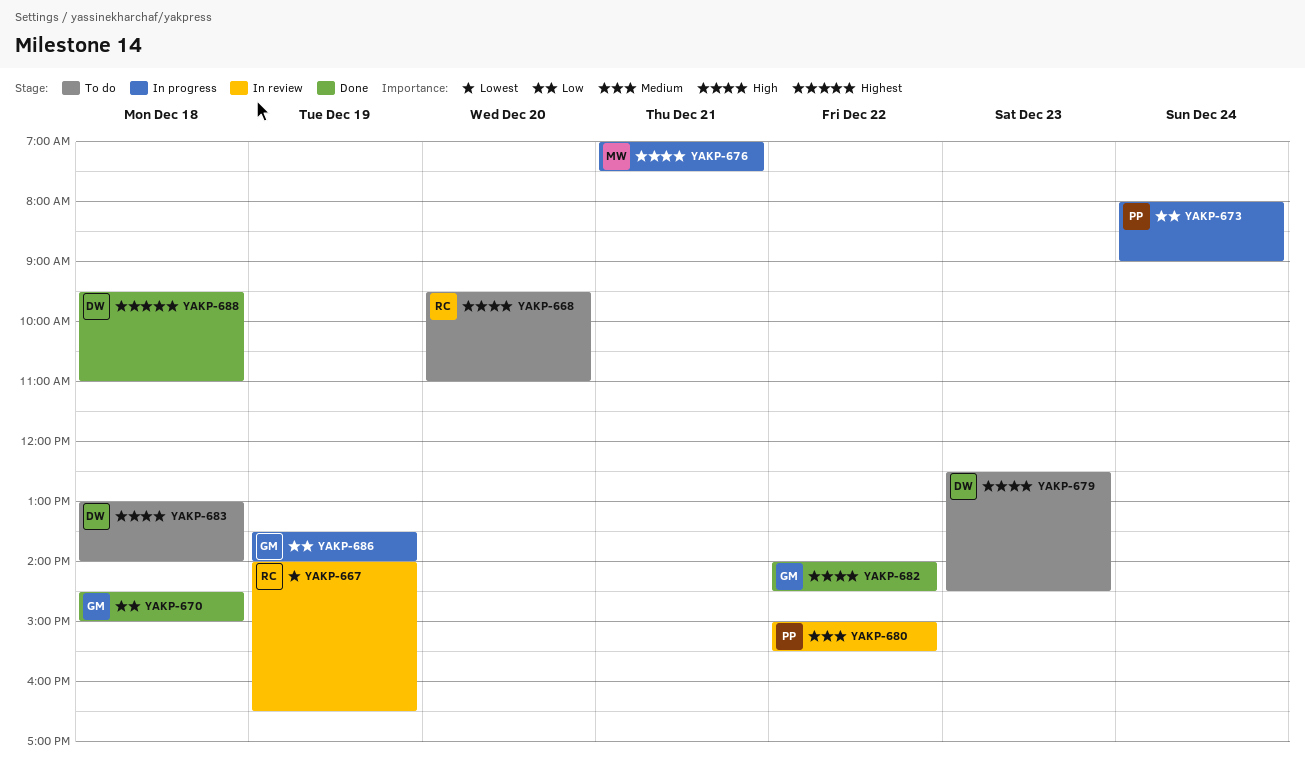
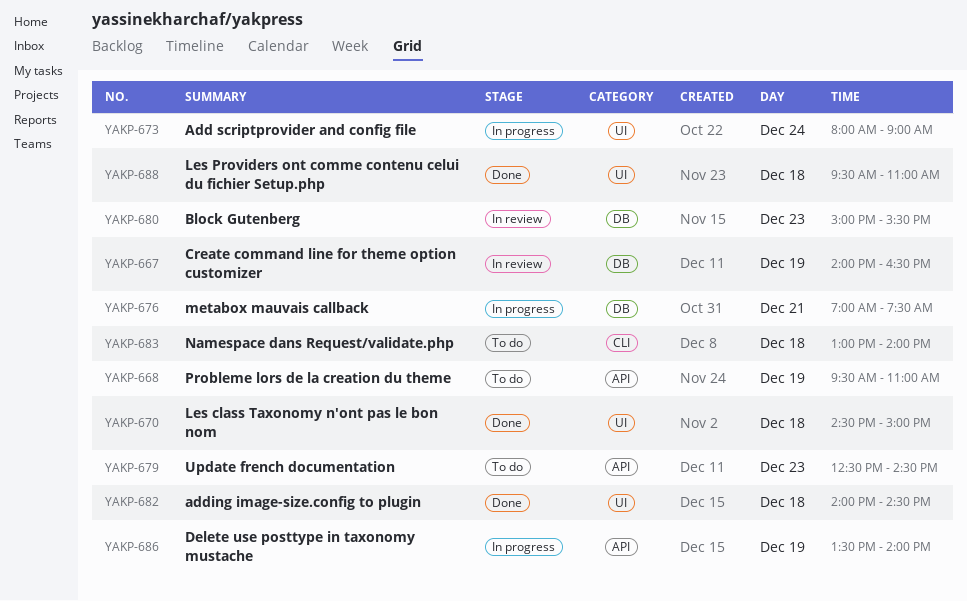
YAKP-668, day: Dec 20 -> Dec 19
YAKP-680, day: Dec 22 -> Dec 23
YAKP-682, day: Dec 22 -> Dec 18

